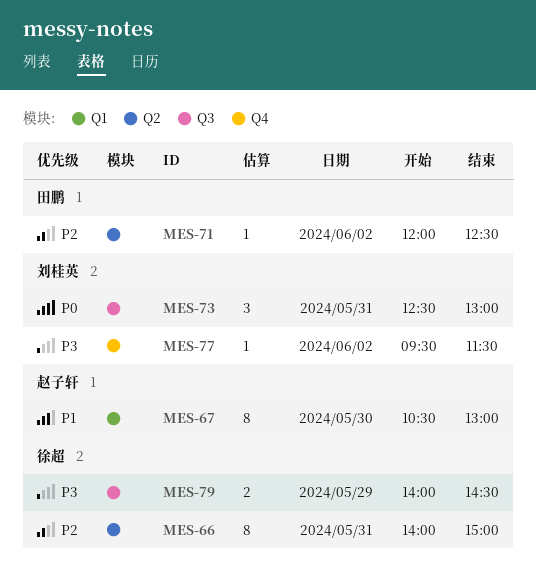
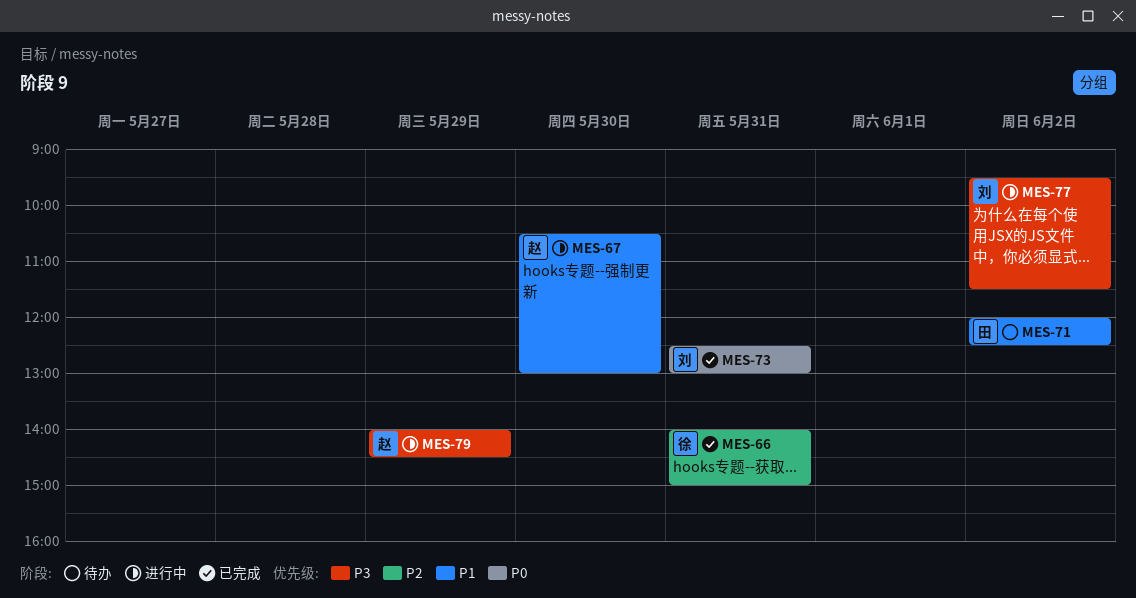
MES-71, priority: P2 -> P1
MES-79, owner: 徐超 -> 赵子轩

